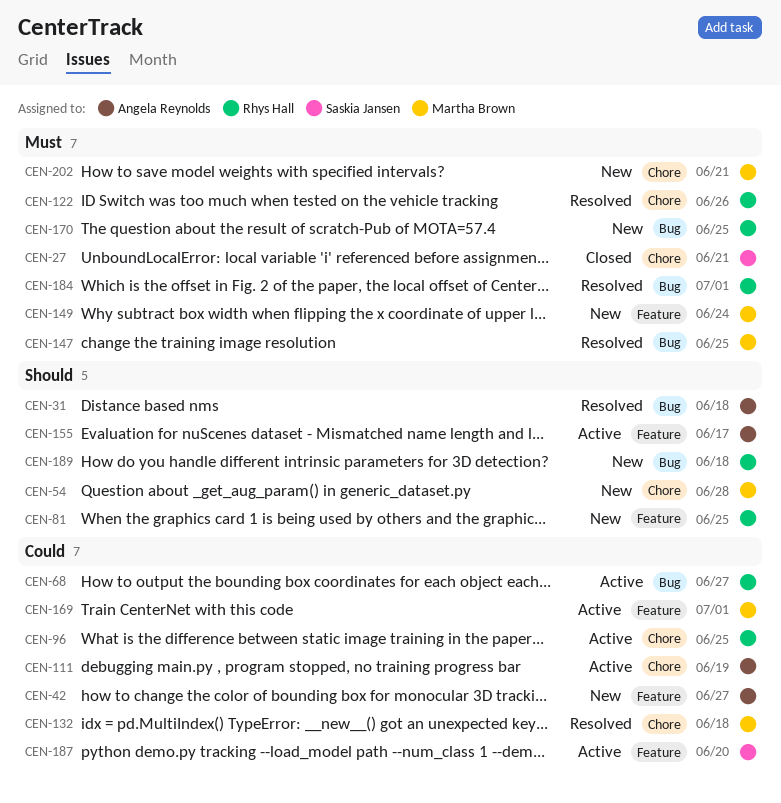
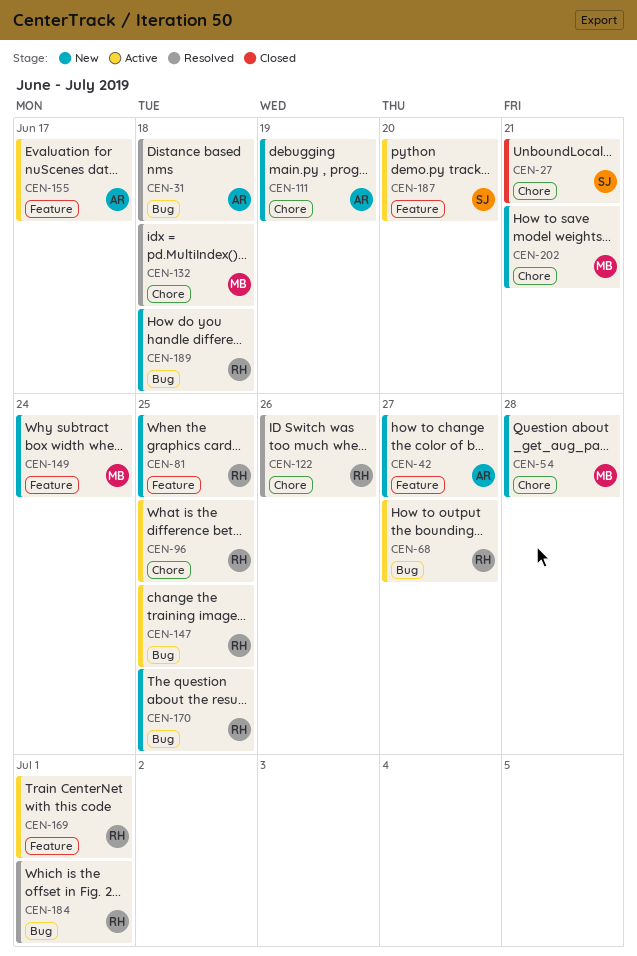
CEN-111, status: Active -> New
CEN-147, status: Resolved -> Active
CEN-147, owner: Martha Brown -> Rhys Hall
CEN-169, owner: Martha Brown -> Rhys Hall

